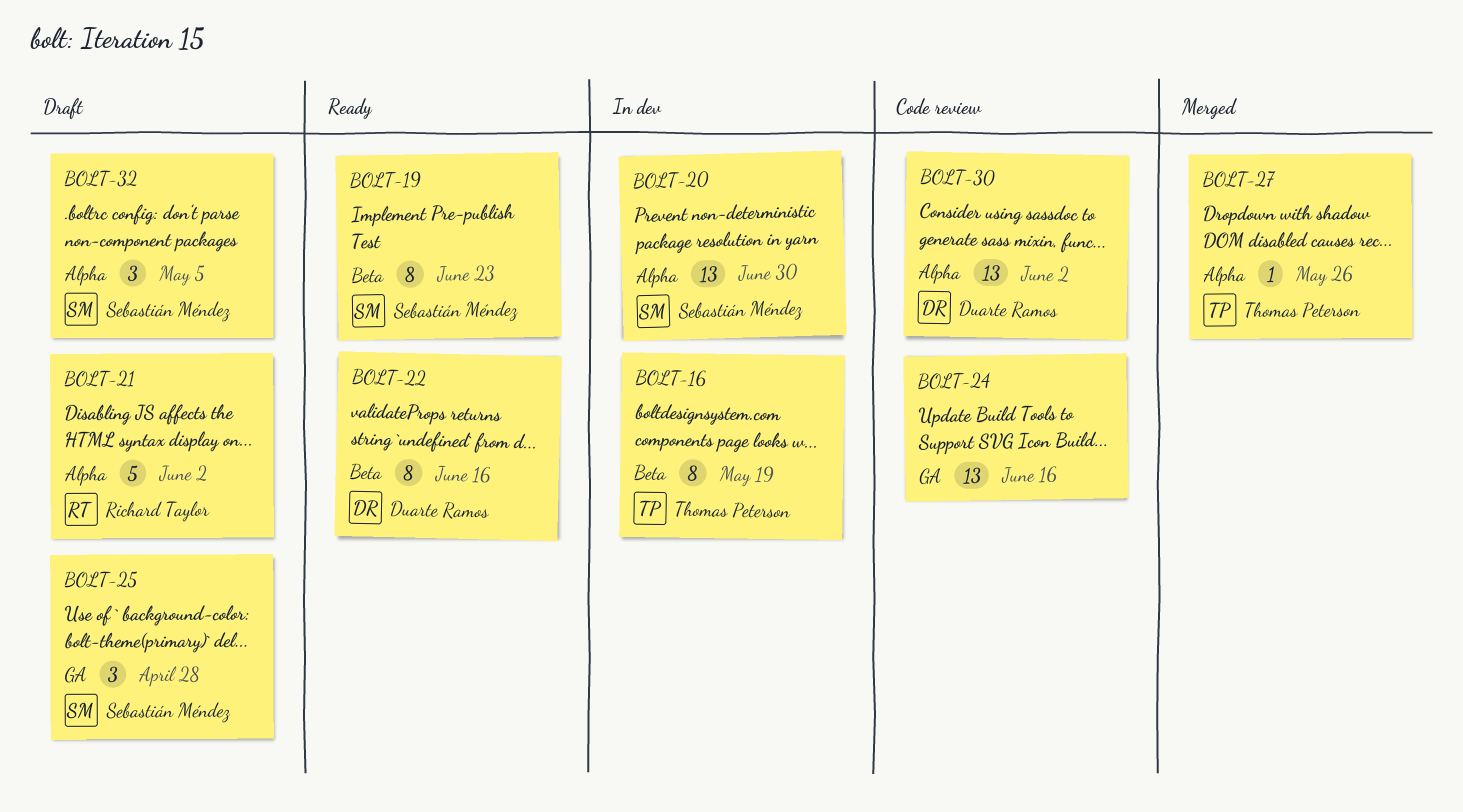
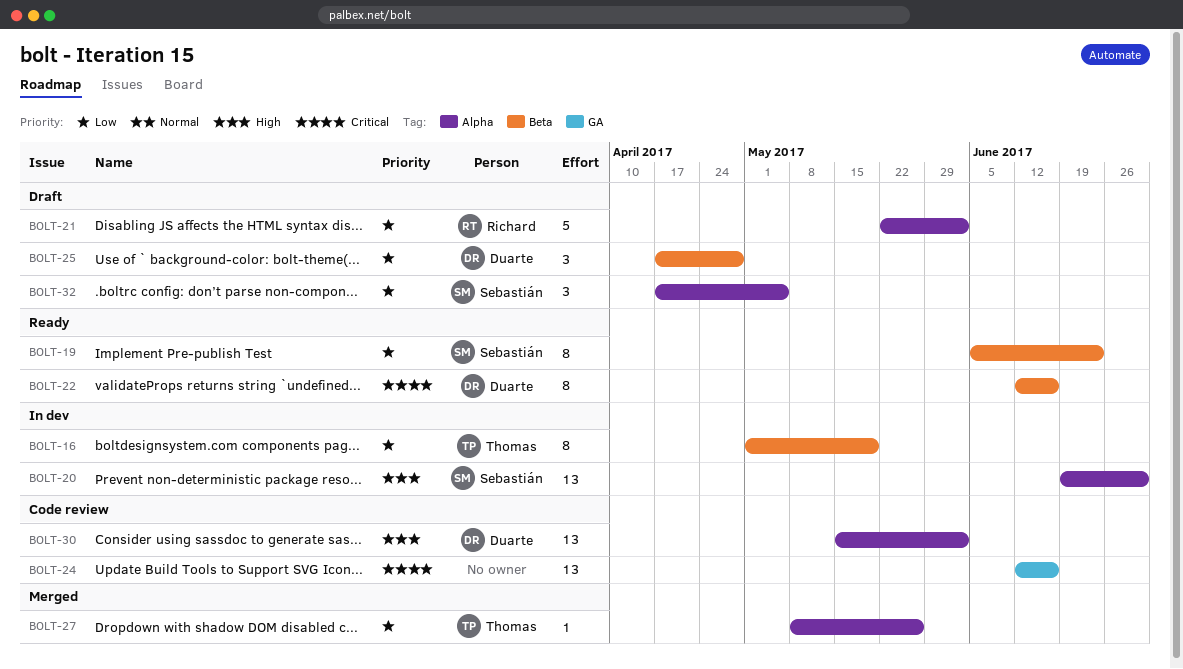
BOLT-25, owner: Sebastián Méndez -> Duarte Ramos
BOLT-25, label: GA -> Beta

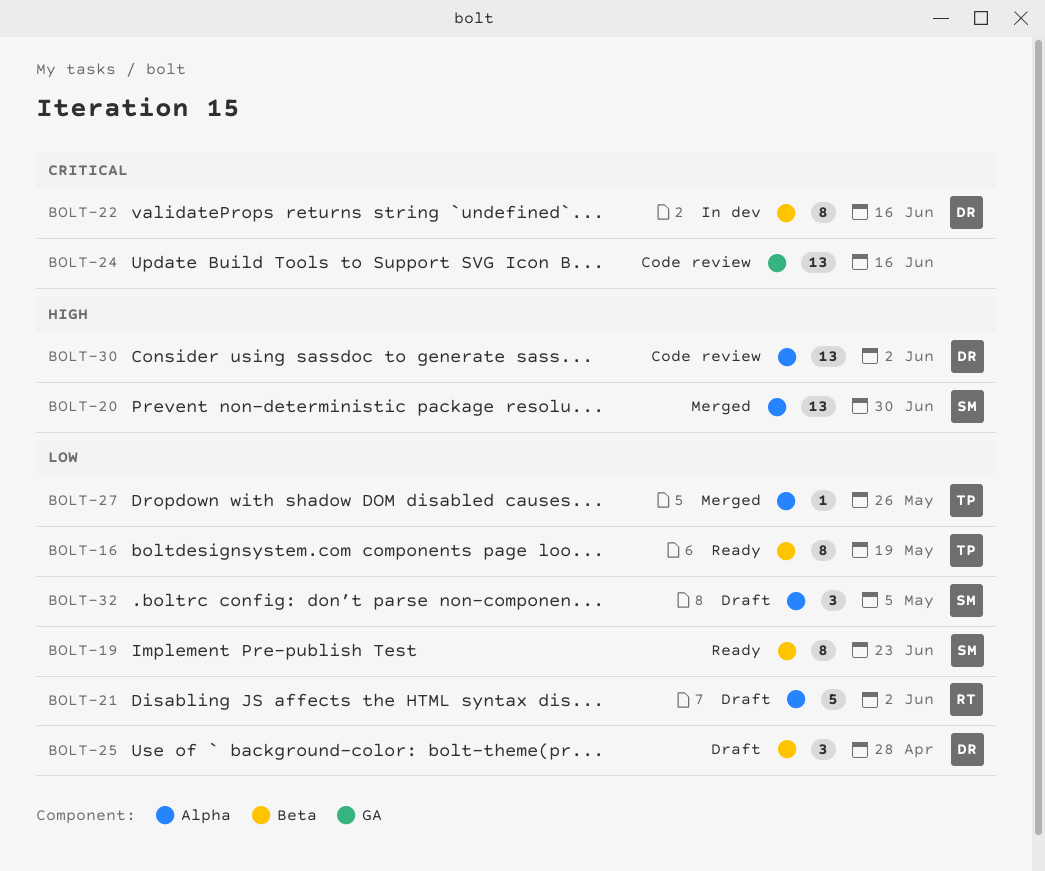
BOLT-16, status: In dev -> Ready
BOLT-20, status: In dev -> Merged
BOLT-22, status: Ready -> In dev

